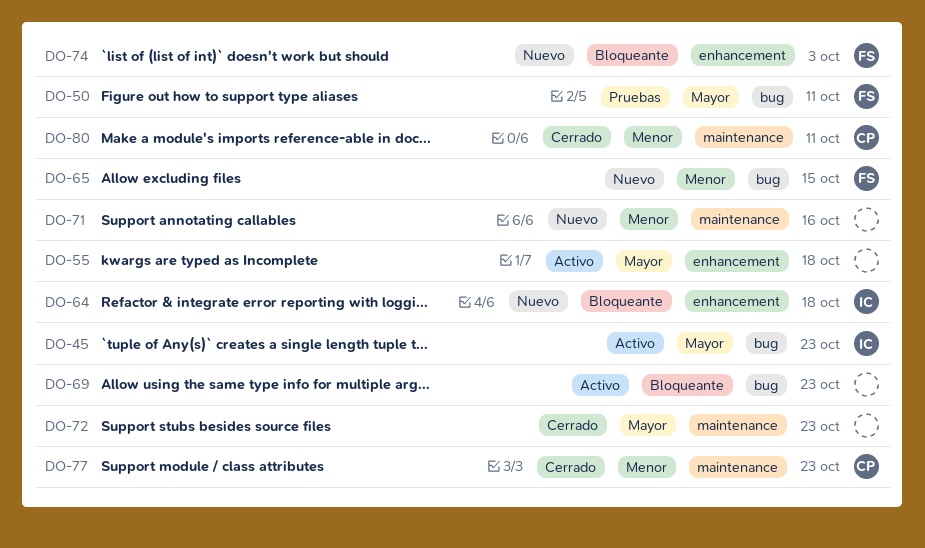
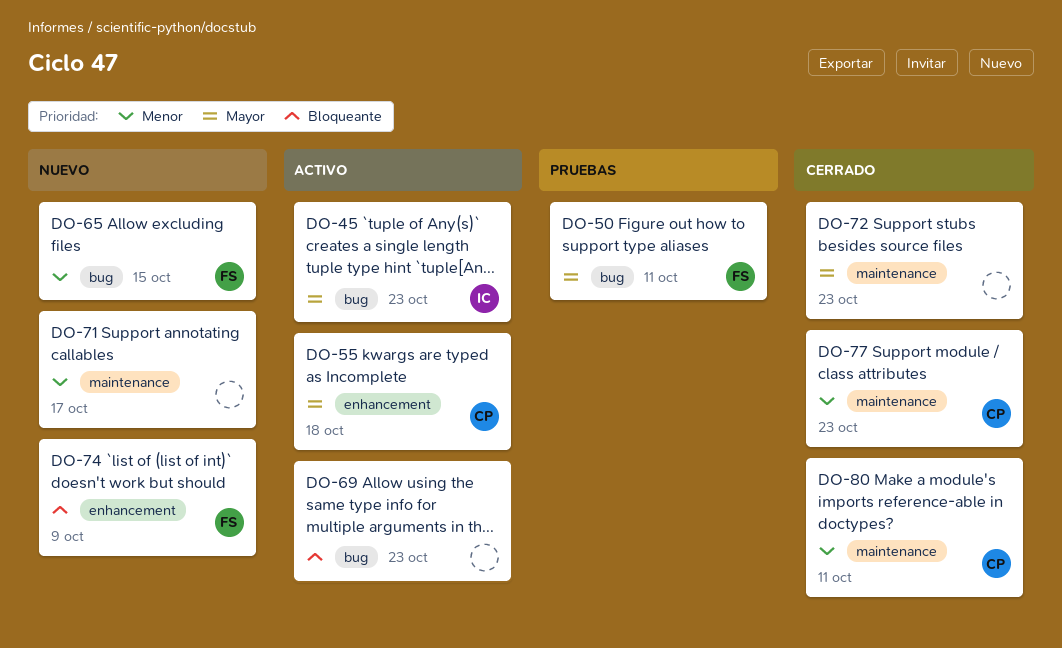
DO-55, owner: none -> CP
DO-64: present -> none
DO-71, due: Oct 16 -> Oct 17
DO-74, due: Oct 3 -> Oct 9

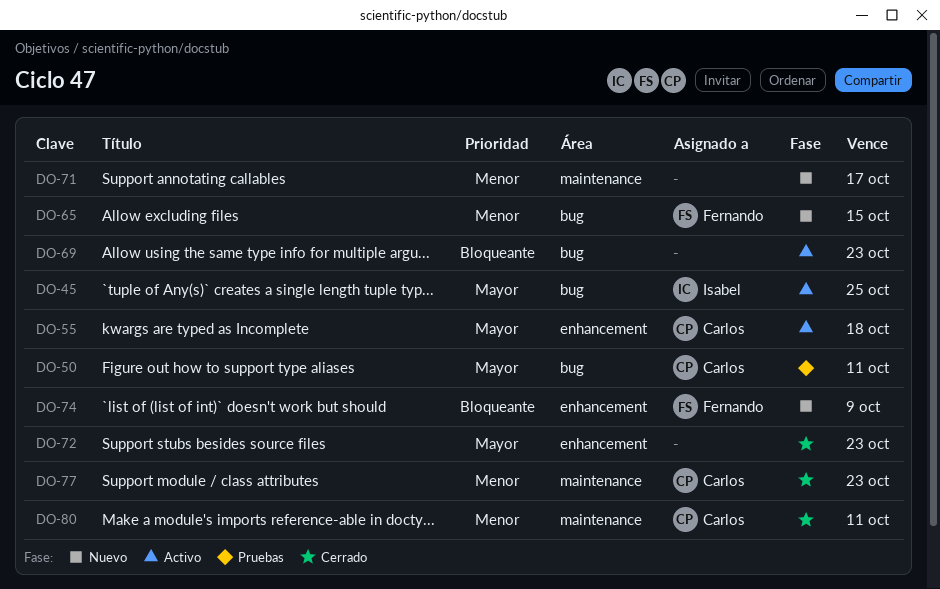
DO-45, due: Oct 23 -> Oct 25
DO-50, owner: Fernando -> Carlos
DO-72, label: maintenance -> enhancement

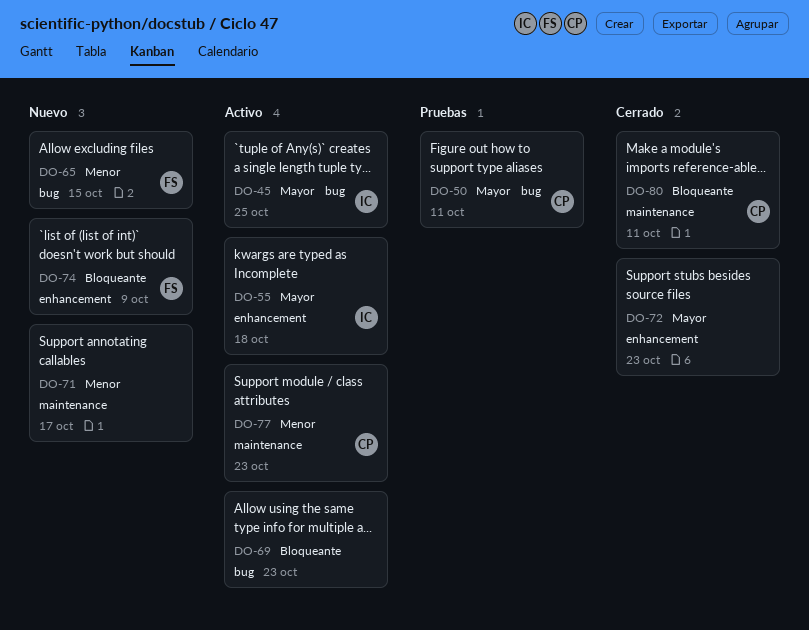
DO-55, owner: Carlos -> Isabel
DO-77, status: Cerrado -> Activo
DO-80, priority: Menor -> Bloqueante

